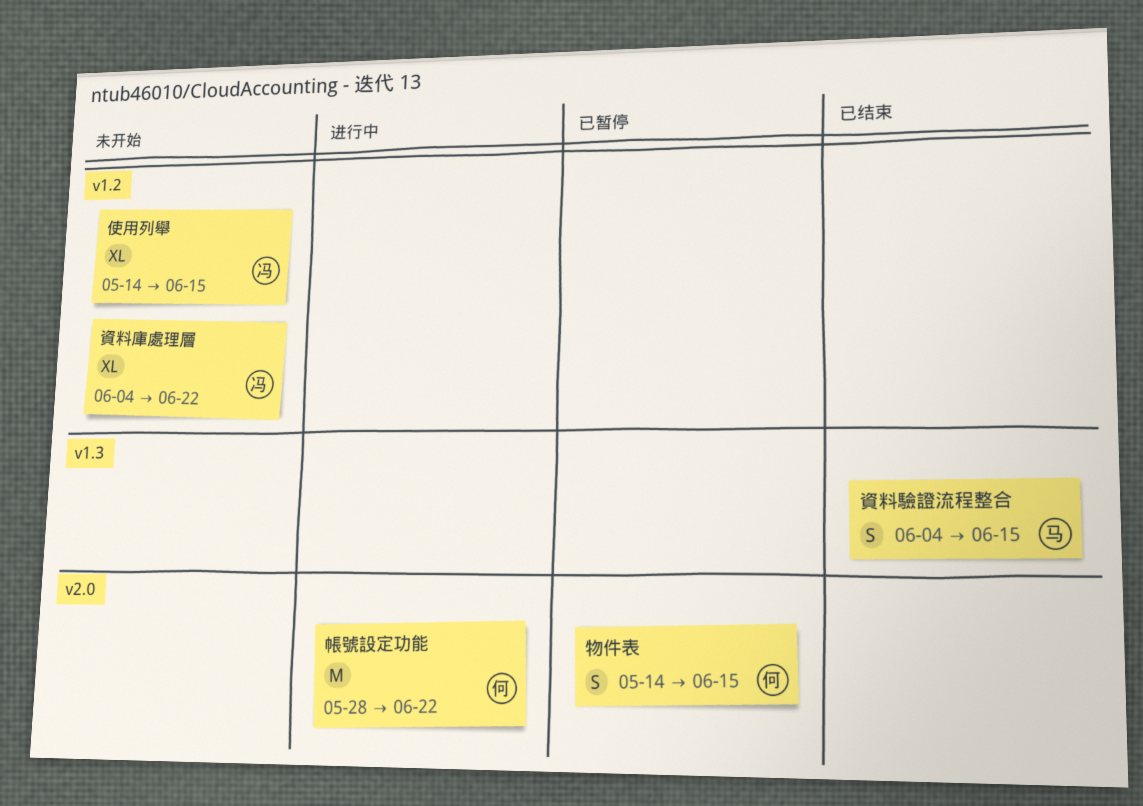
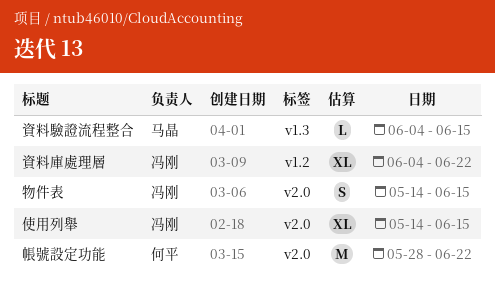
使用列舉, label: v1.2 -> v2.0
物件表, owner: 何平 -> 冯刚
資料驗證流程整合, estimate: S -> L

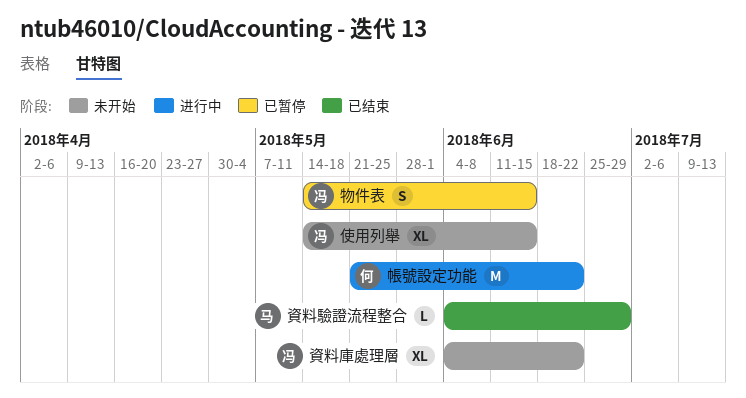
帳號設定功能, start: May 28 -> May 21
資料驗證流程整合, due: Jun 15 -> Jun 29

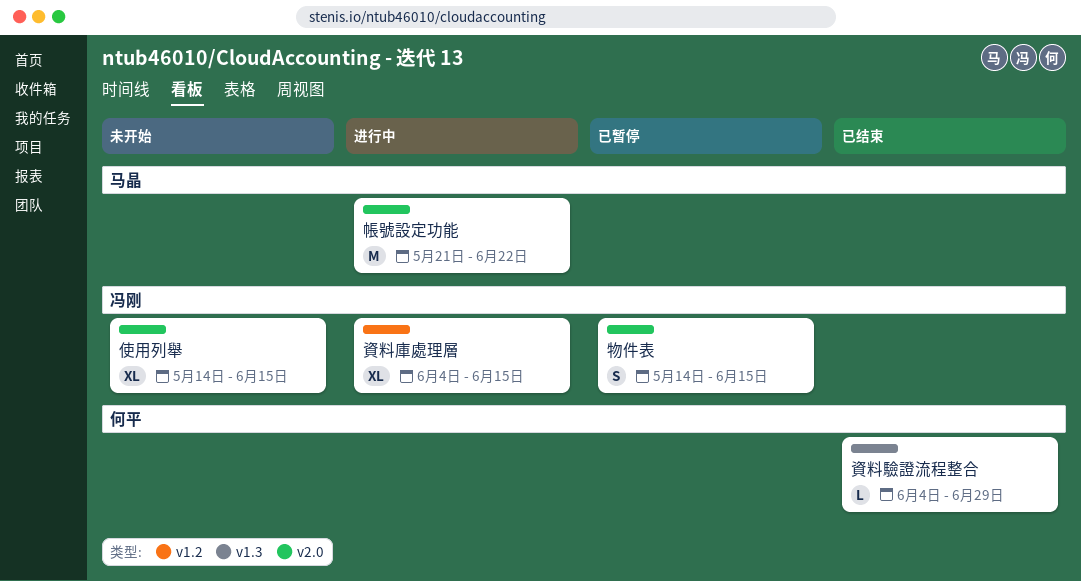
帳號設定功能, owner: 何平 -> 马晶
資料庫處理層, status: 未开始 -> 进行中
資料庫處理層, due: Jun 22 -> Jun 15
資料驗證流程整合, owner: 马晶 -> 何平

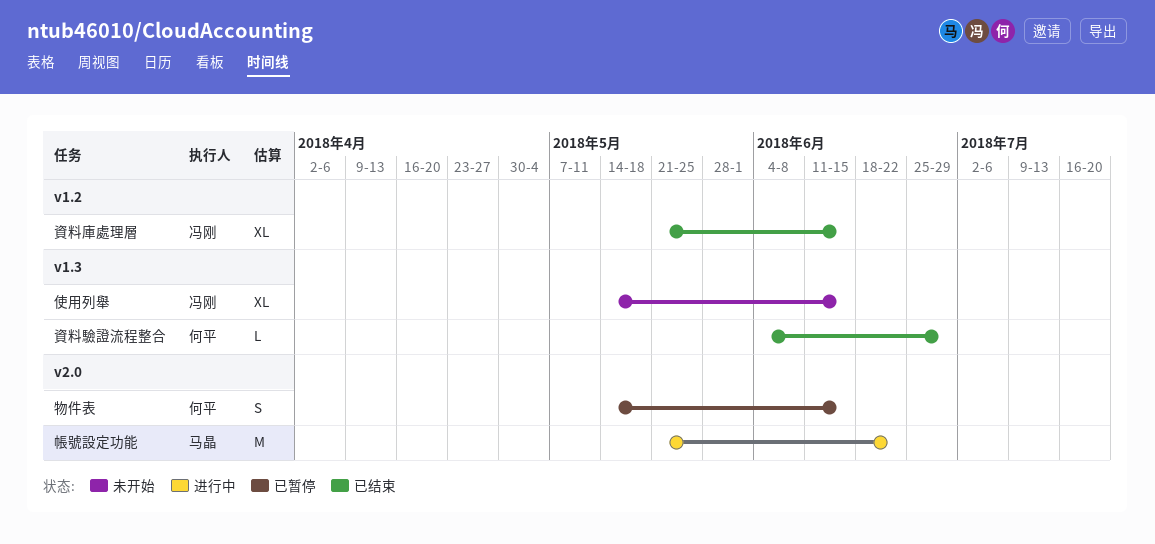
使用列舉, label: v2.0 -> v1.3
物件表, owner: 冯刚 -> 何平
資料庫處理層, status: 进行中 -> 已结束
資料庫處理層, start: Jun 4 -> May 21

